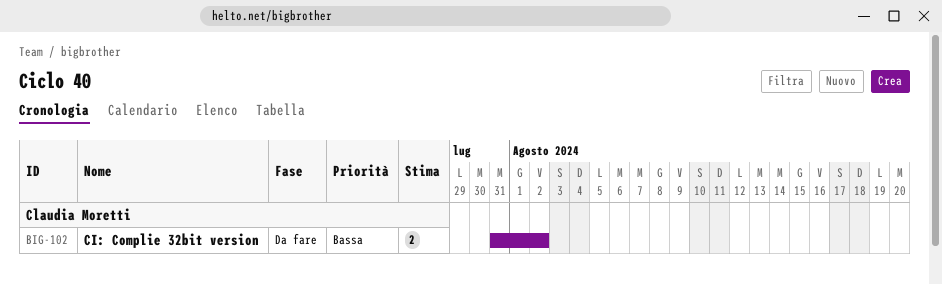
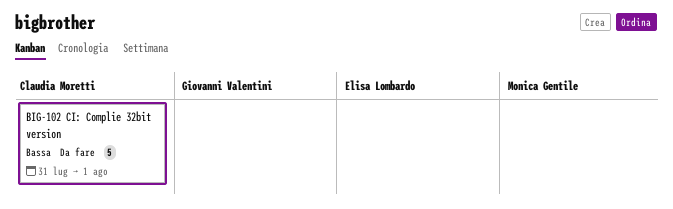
BIG-102, estimate: 2 -> 5
BIG-102, due: Aug 2 -> Aug 1

